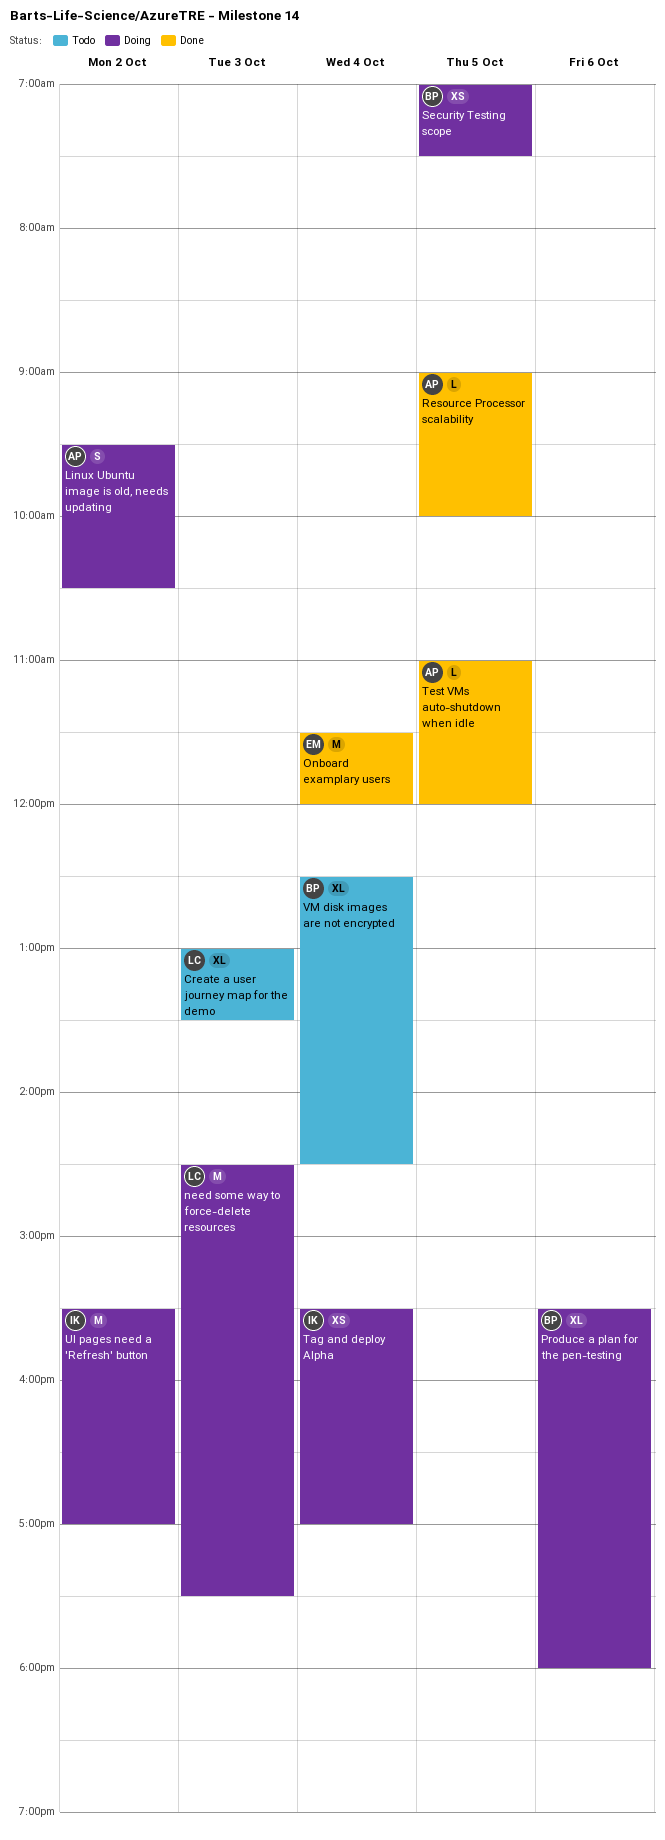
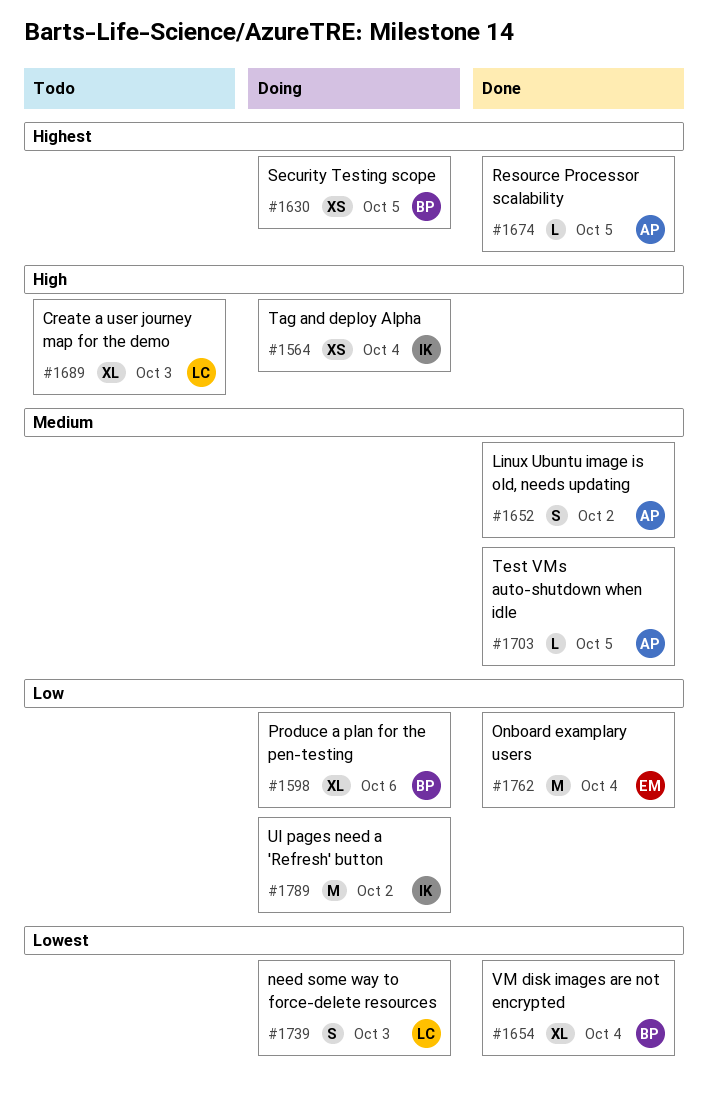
Linux Ubuntu image is old, needs updating, status: Doing -> Done
need some way to force-delete resources, estimate: M -> S
VM disk images are not encrypted, status: Todo -> Done

